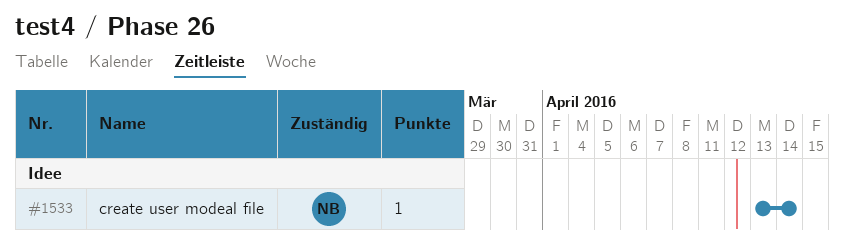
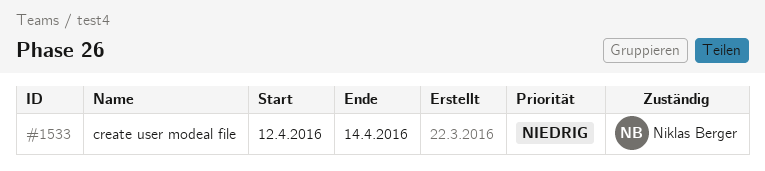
#1533, start: Apr 13 -> Apr 12

